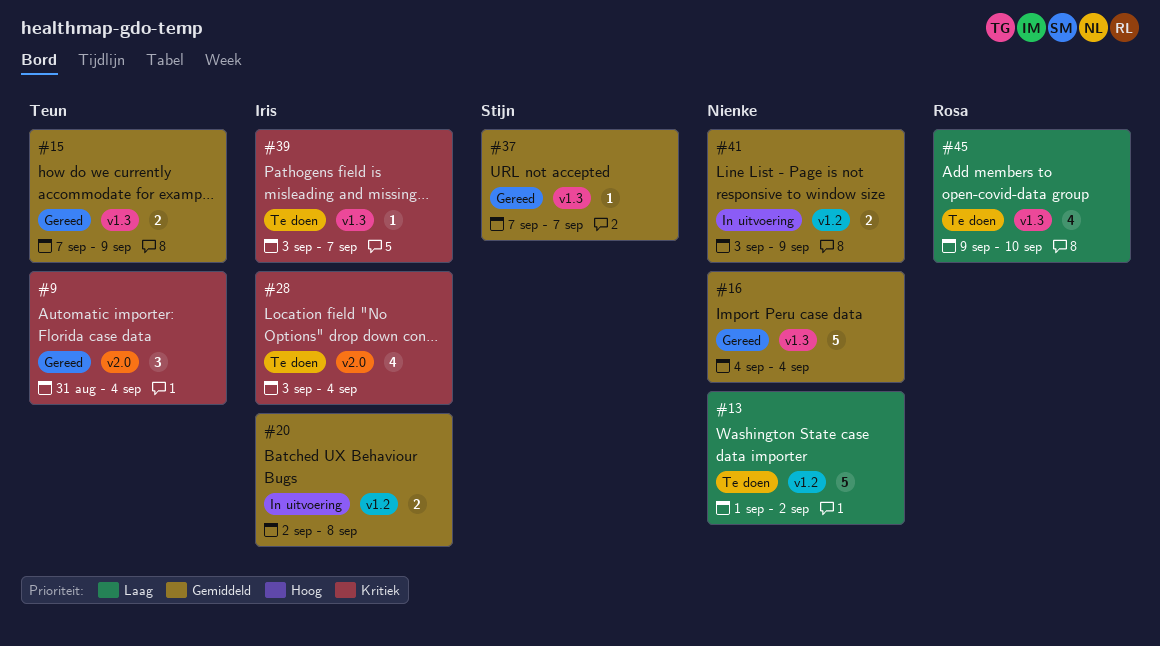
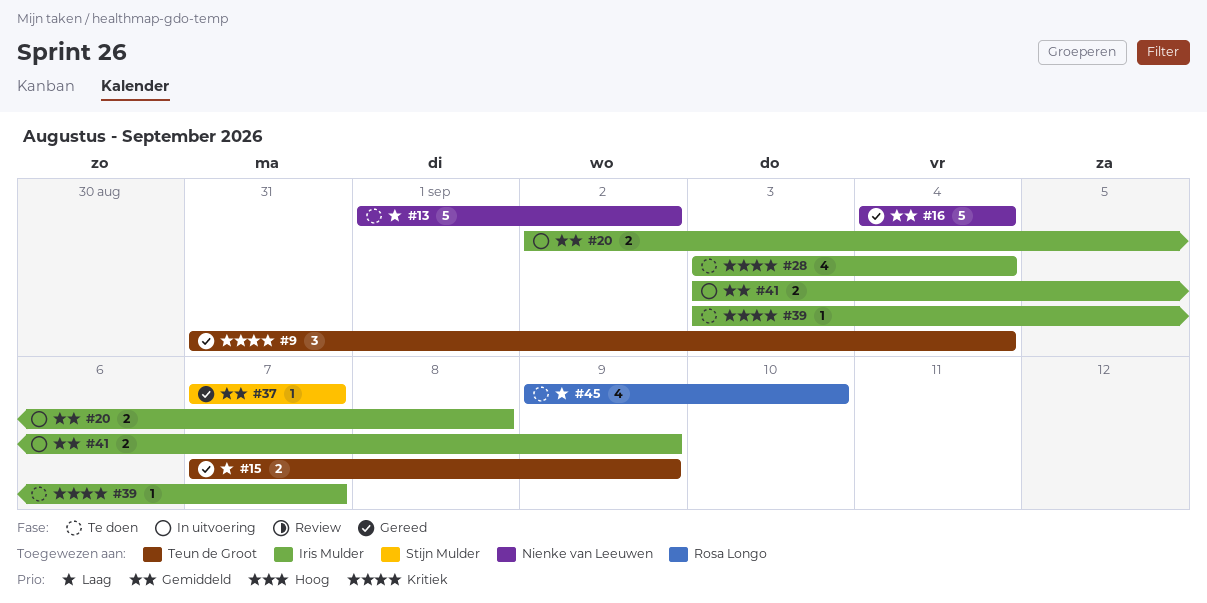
#15, priority: Gemiddeld -> Laag
#41, owner: Nienke van Leeuwen -> Iris Mulder

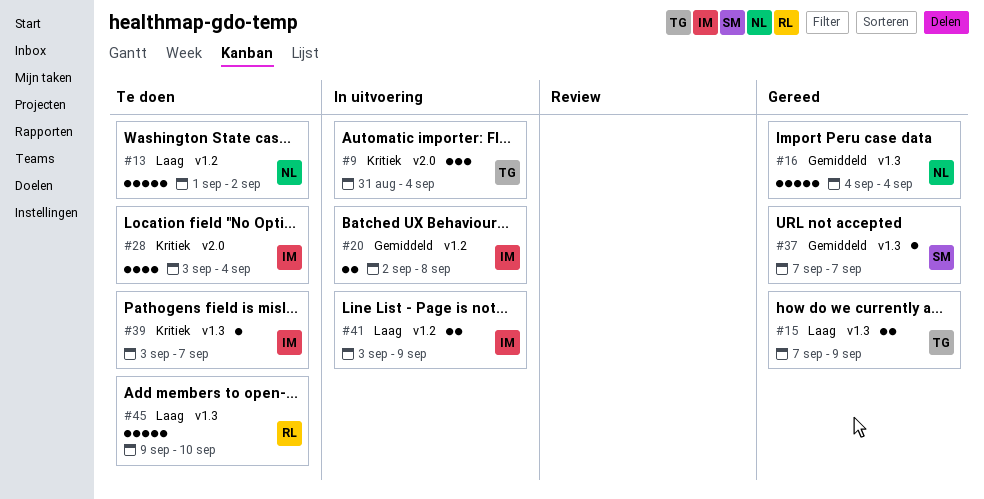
#9, status: Gereed -> In uitvoering
#41, priority: Gemiddeld -> Laag
#45, estimate: 4 -> 5

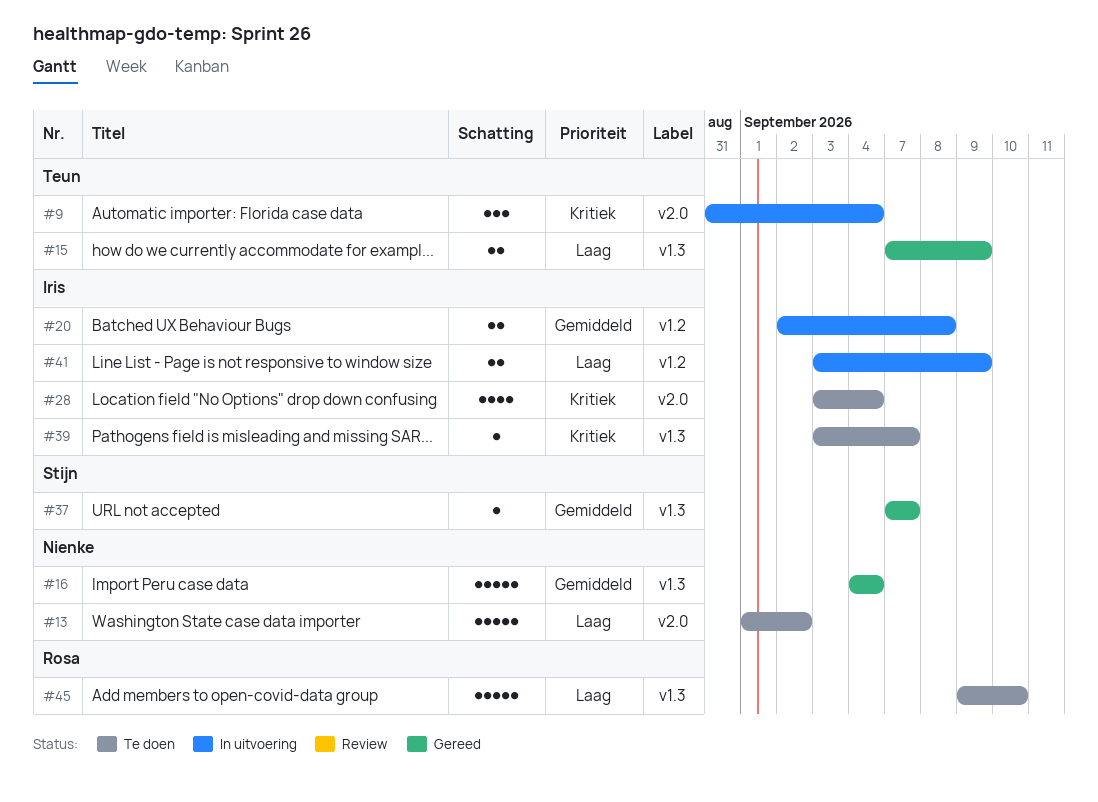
#13, label: v1.2 -> v2.0

